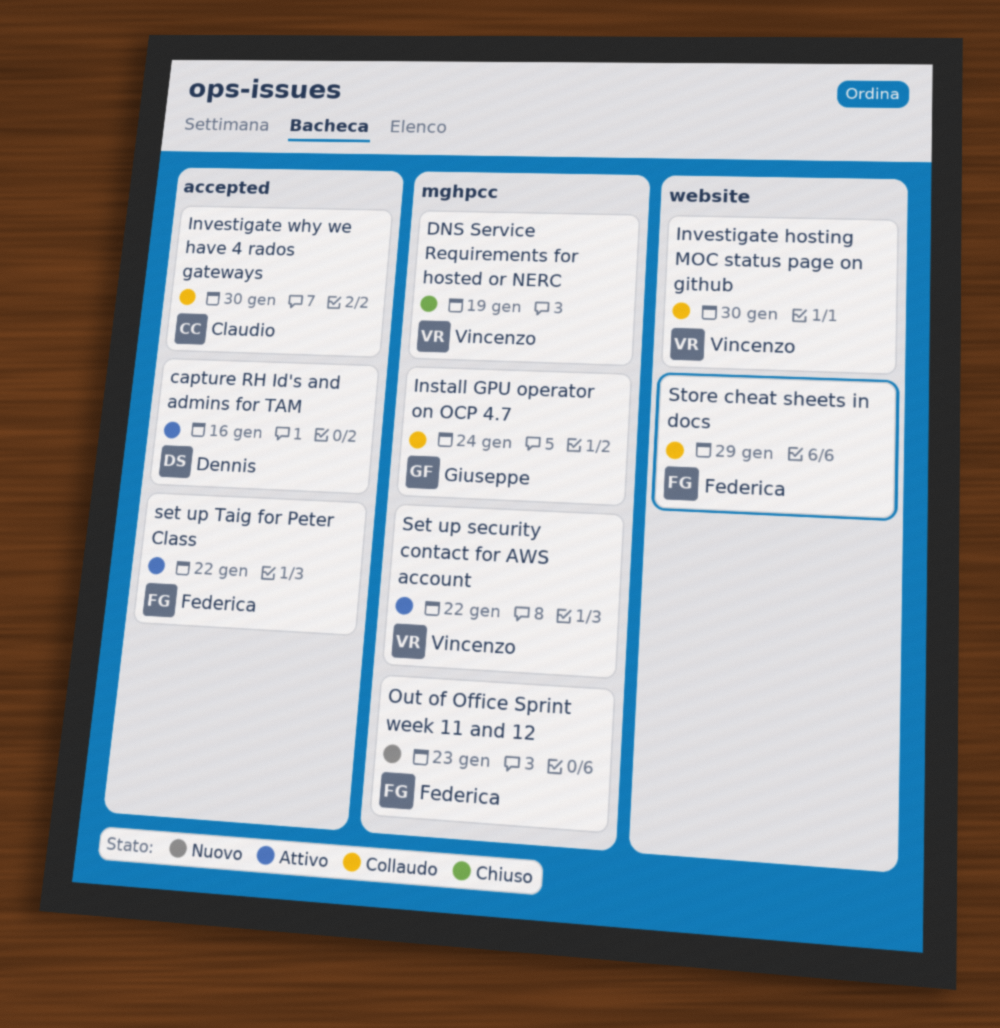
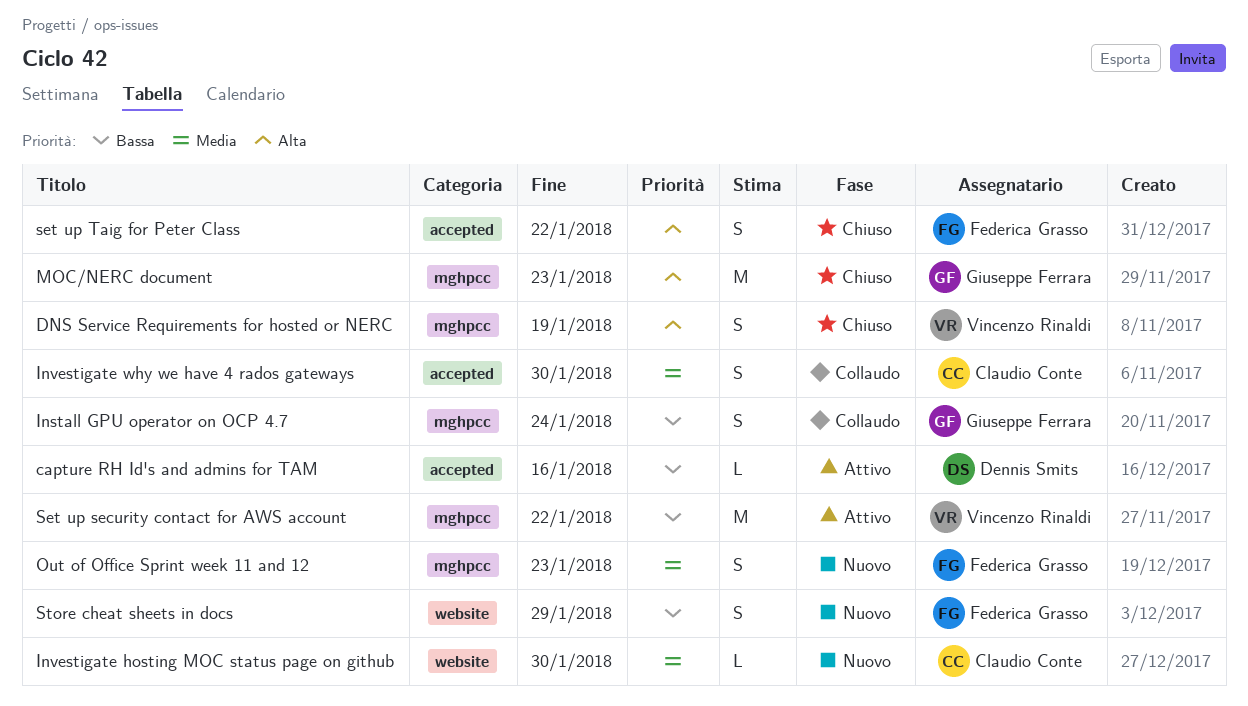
Investigate hosting MOC status page on github, status: Collaudo -> Nuovo
Investigate hosting MOC status page on github, owner: Vincenzo Rinaldi -> Claudio Conte
MOC/NERC document: none -> present
set up Taig for Peter Class, status: Attivo -> Chiuso
Store cheat sheets in docs, status: Collaudo -> Nuovo

